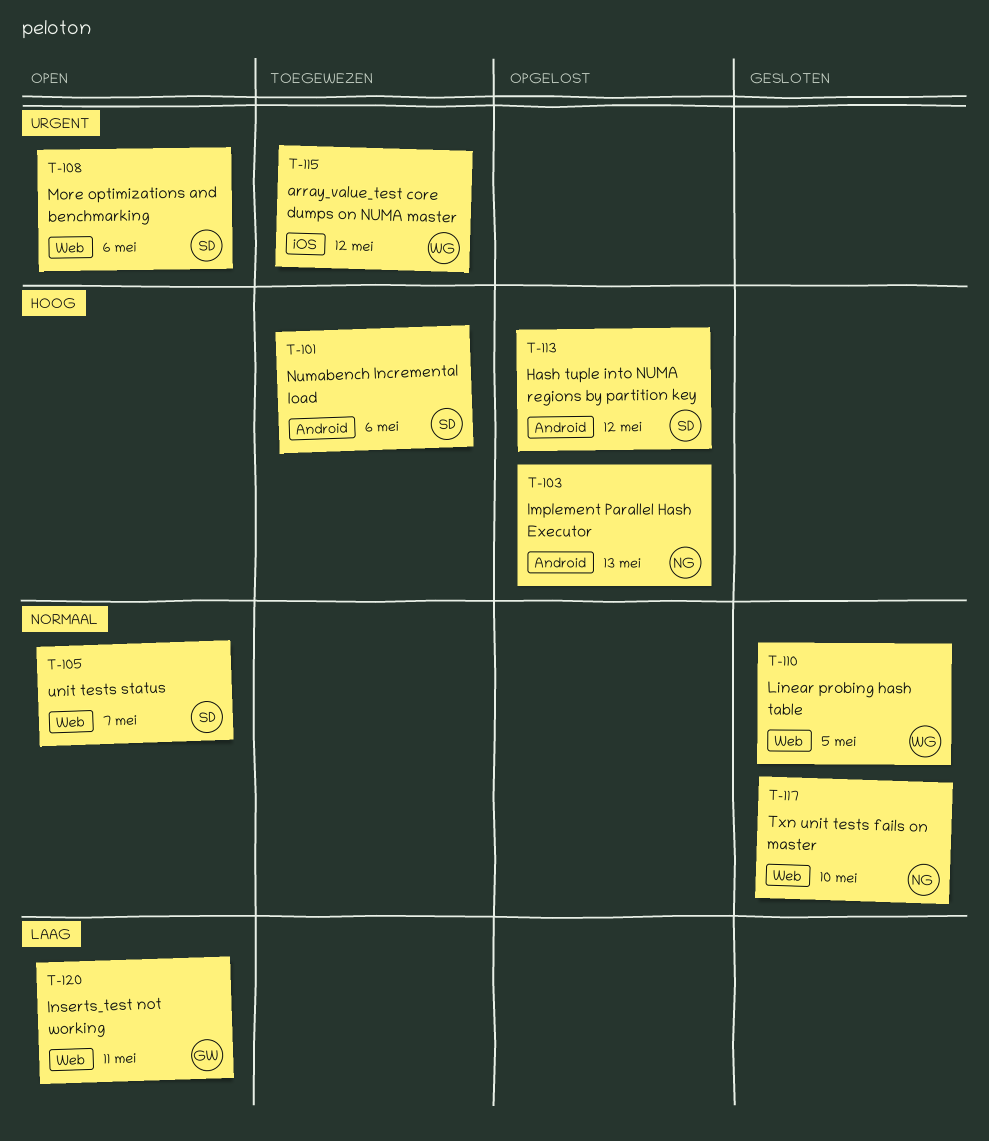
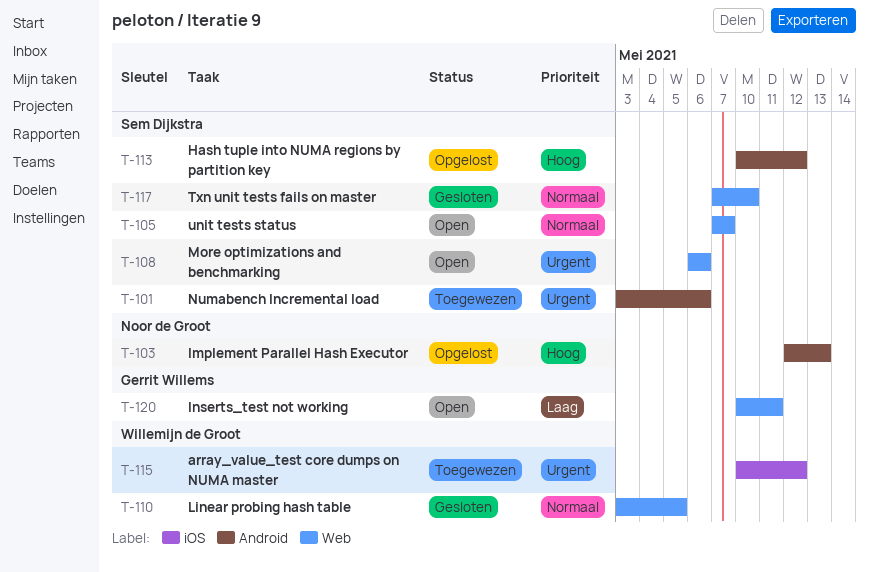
T-101, priority: Hoog -> Urgent
T-117, owner: Noor de Groot -> Sem Dijkstra

